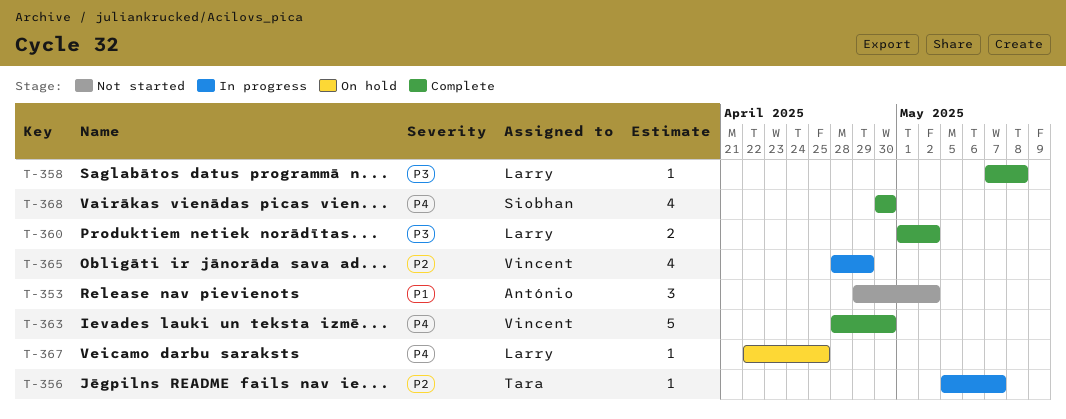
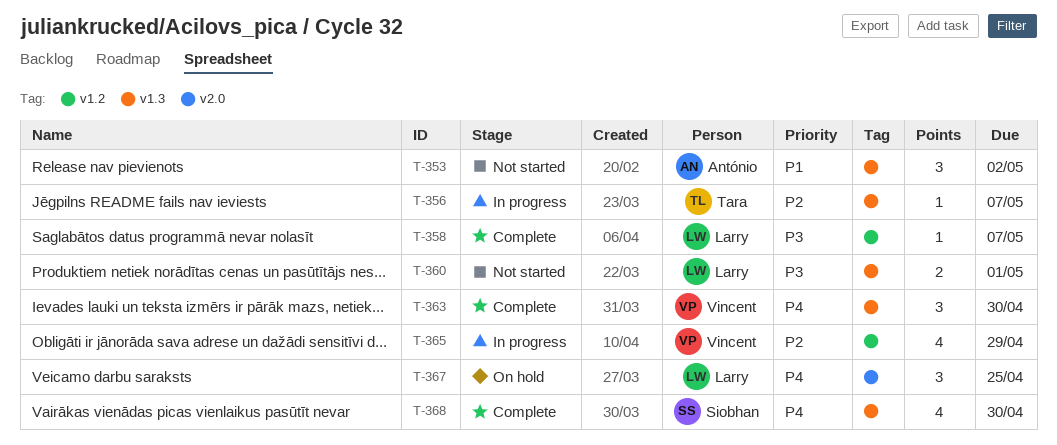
T-358, due: May 8 -> May 7
T-360, status: Complete -> Not started
T-360, due: May 2 -> May 1
T-363, estimate: 5 -> 3
T-367, estimate: 1 -> 3

